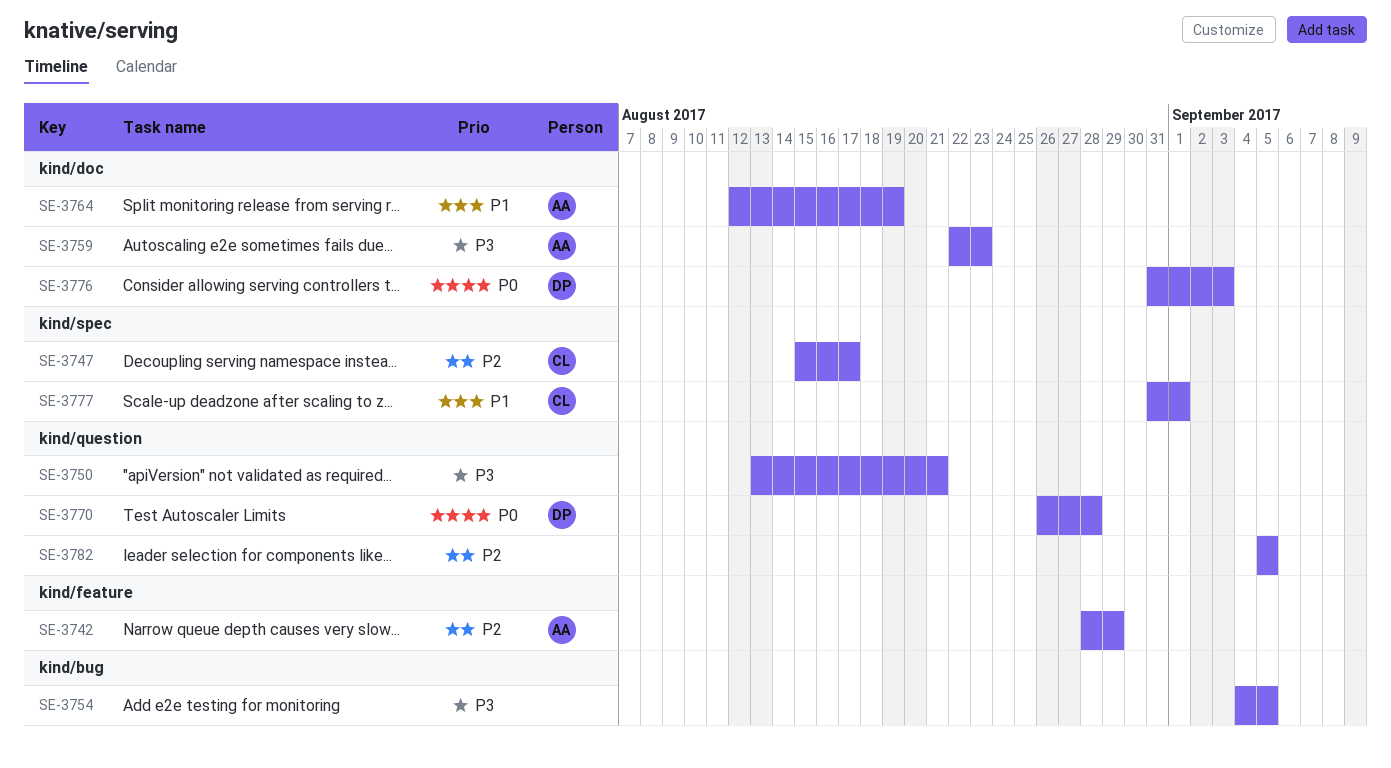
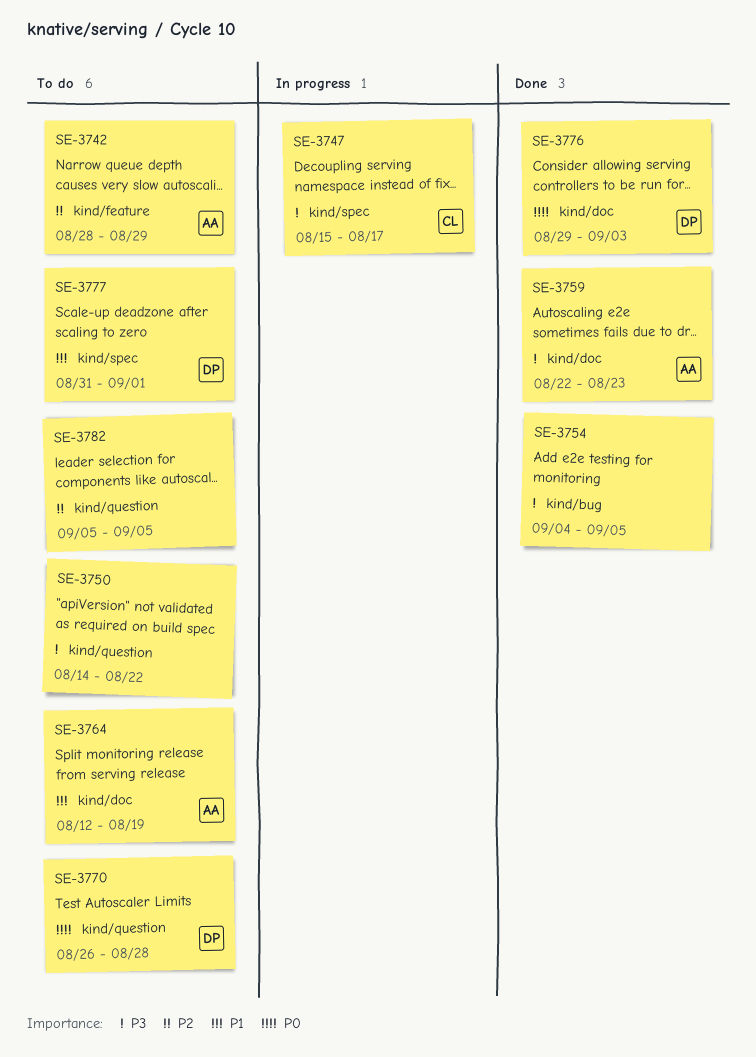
SE-3747, priority: P2 -> P3
SE-3750, start: Aug 13 -> Aug 14
SE-3750, due: Aug 21 -> Aug 22
SE-3776, start: Aug 31 -> Aug 29
SE-3777, owner: CL -> DP

